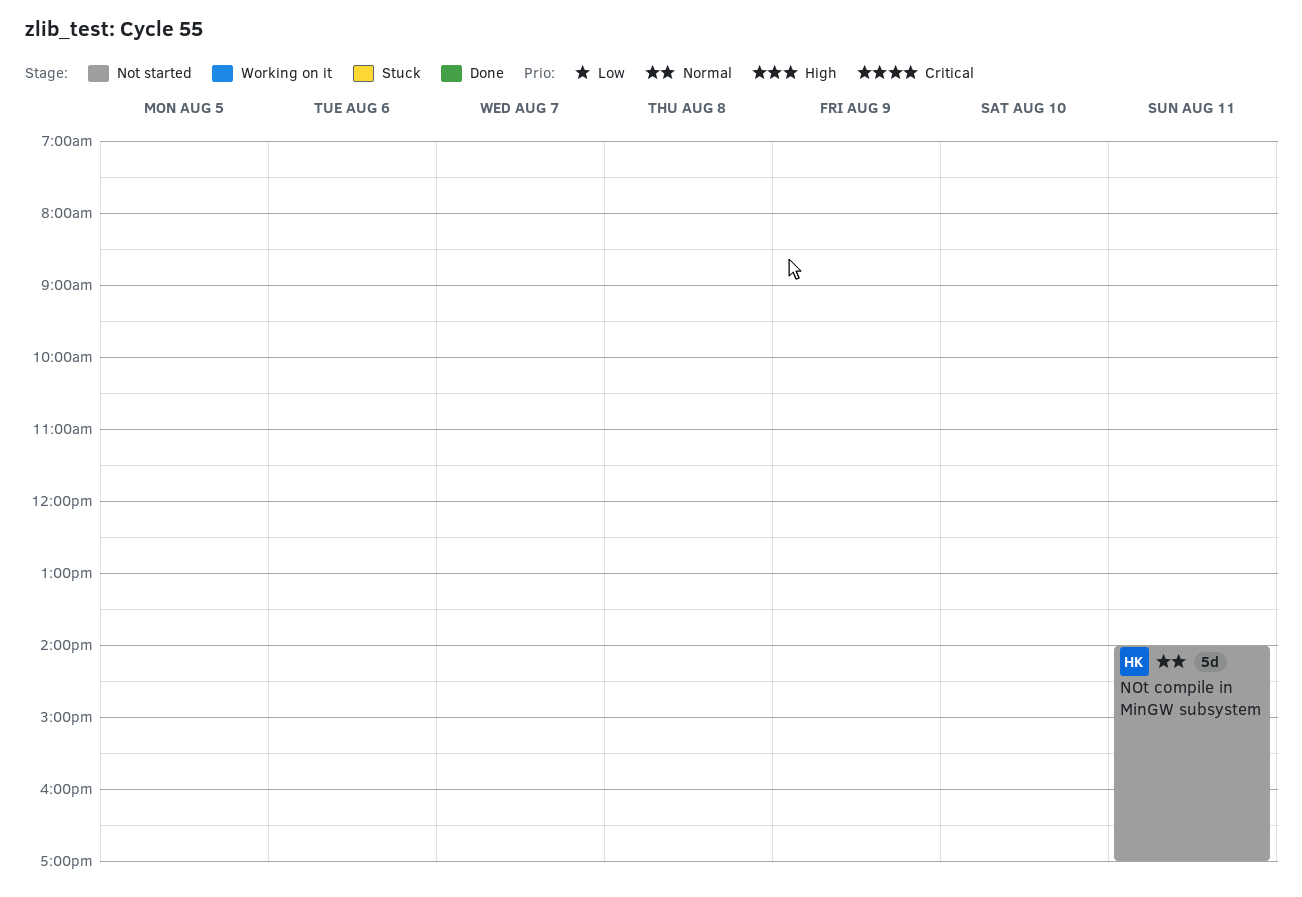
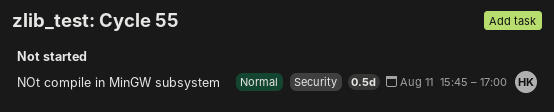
NOt compile in MinGW subsystem, estimate: 5d -> 0.5d
NOt compile in MinGW subsystem, begins: 14:00 -> 15:45

